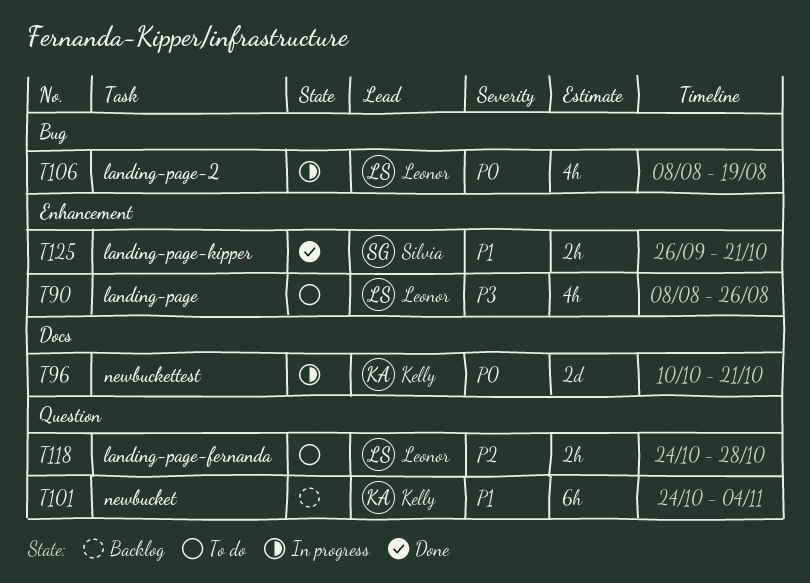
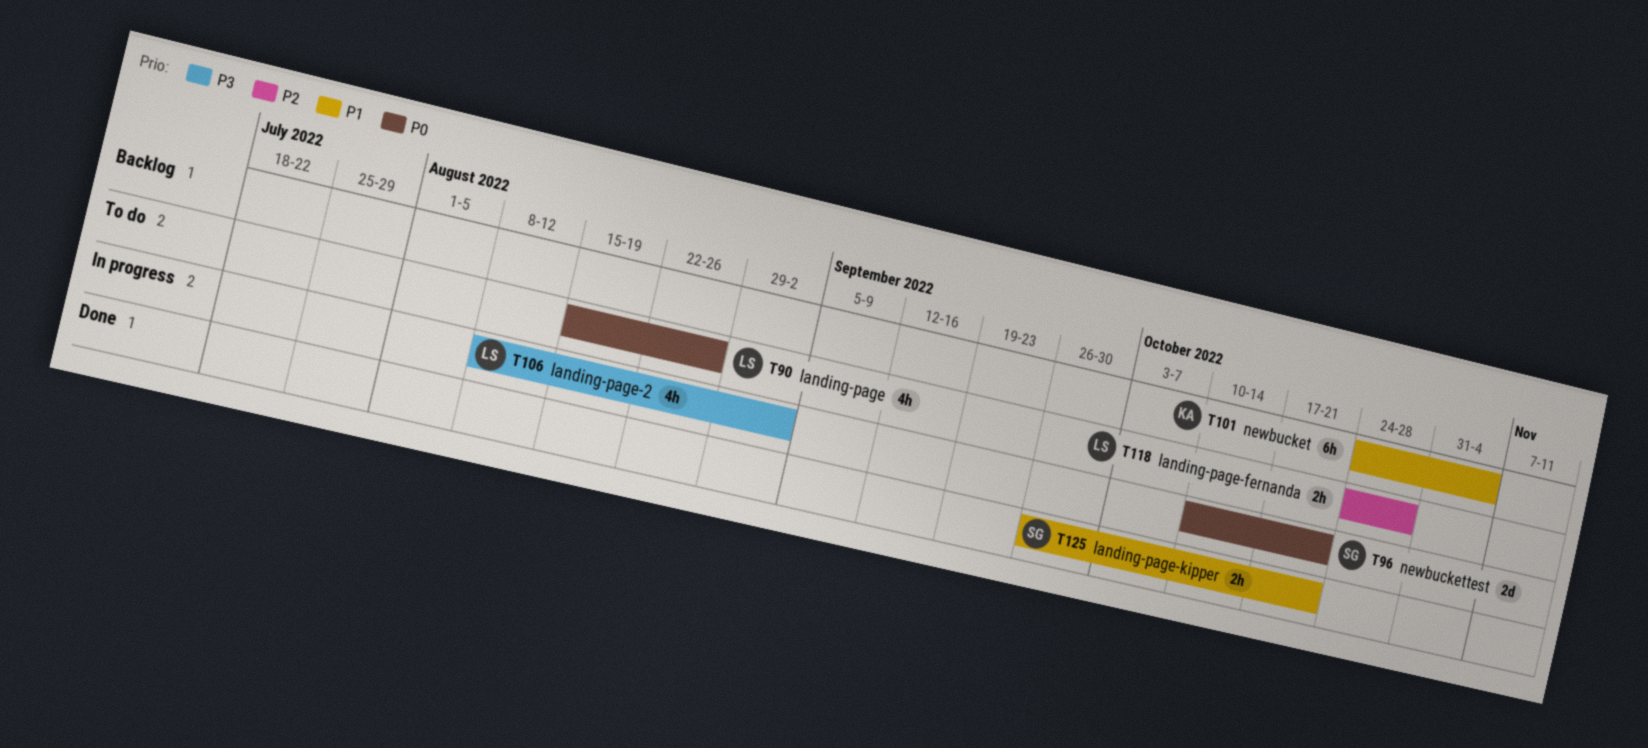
T90, priority: P3 -> P0
T90, start: Aug 8 -> Aug 15
T96, owner: Kelly -> Silvia
T106, priority: P0 -> P3
T106, due: Aug 19 -> Sep 2

